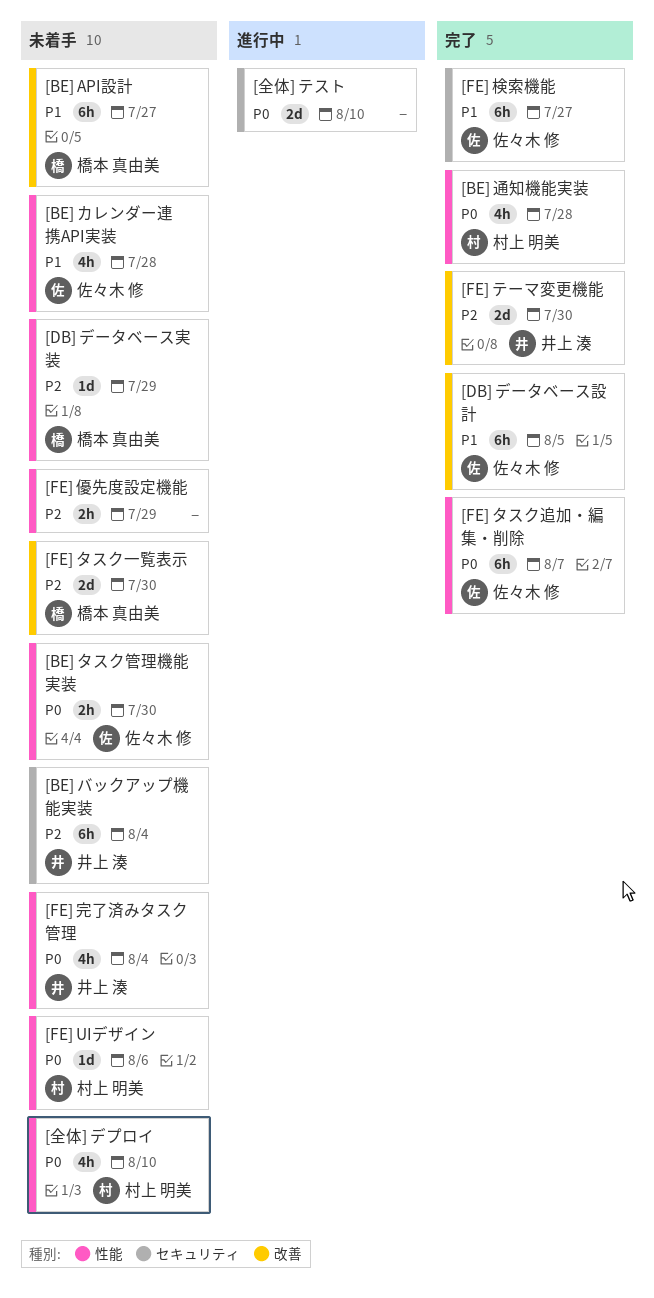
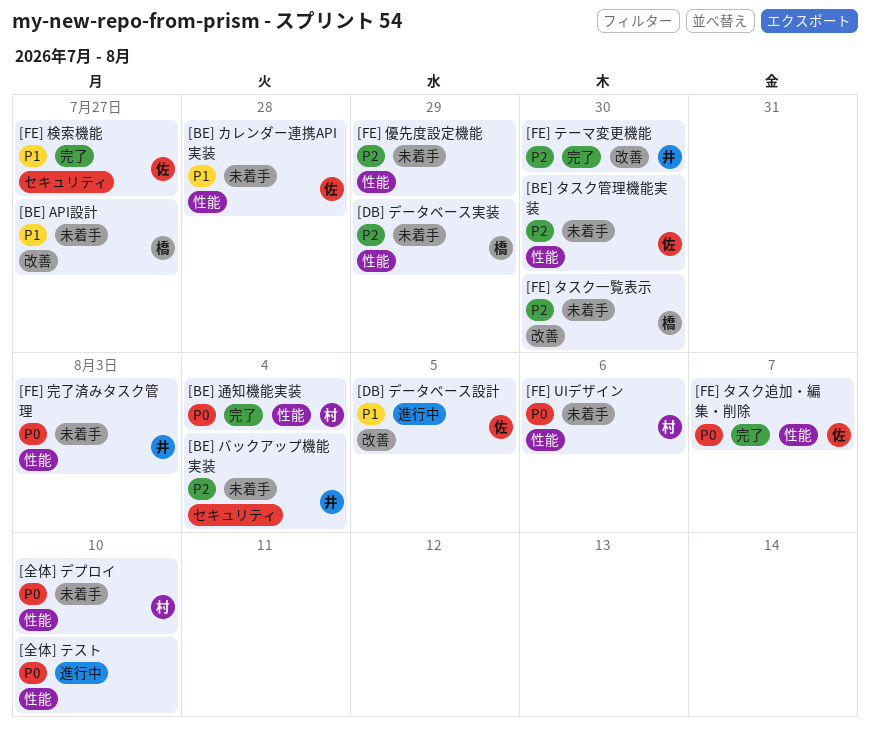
[BE] タスク管理機能実装, priority: P0 -> P2
[BE] 通知機能実装, due: Jul 28 -> Aug 4
[DB] データベース設計, status: 完了 -> 進行中
[FE] 完了済みタスク管理, due: Aug 4 -> Aug 3
[全体] テスト, label: セキュリティ -> 性能

